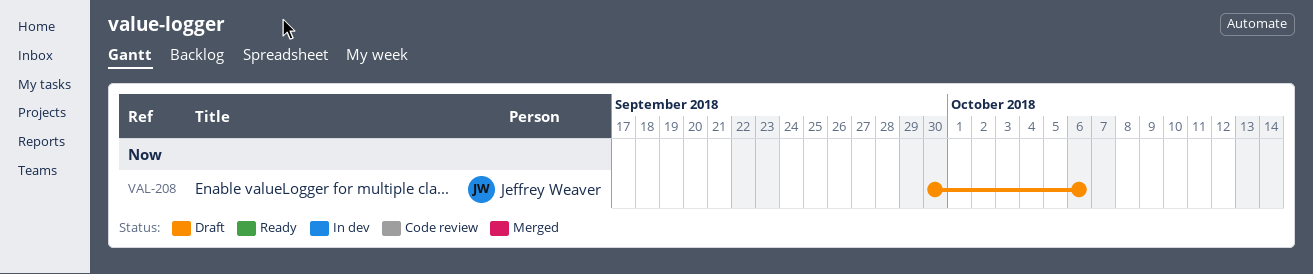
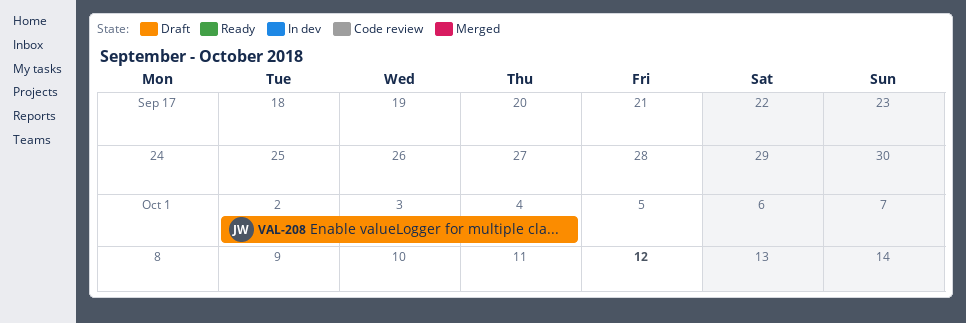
VAL-208, start: Sep 30 -> Oct 2
VAL-208, due: Oct 6 -> Oct 4

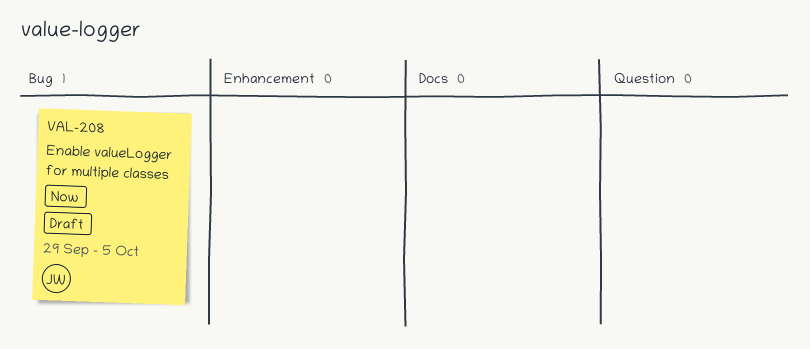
VAL-208, start: Oct 2 -> Sep 29
VAL-208, due: Oct 4 -> Oct 5

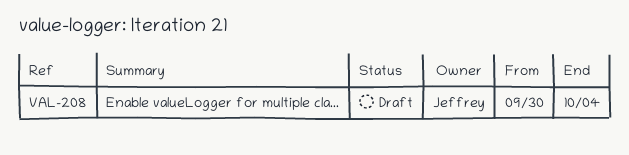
VAL-208, start: Sep 29 -> Sep 30
VAL-208, due: Oct 5 -> Oct 4

